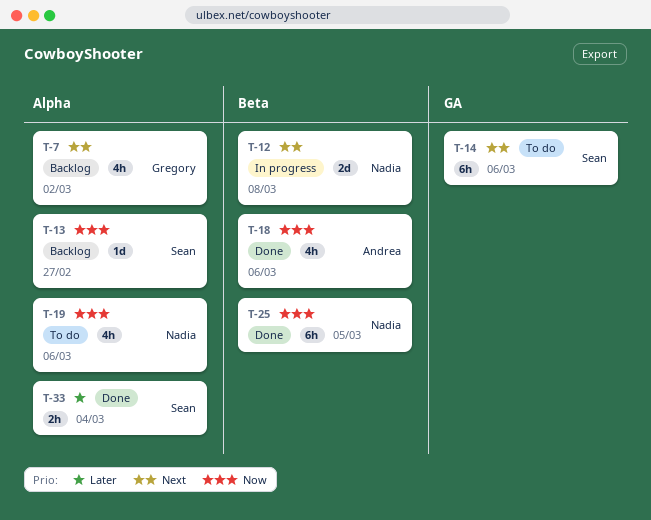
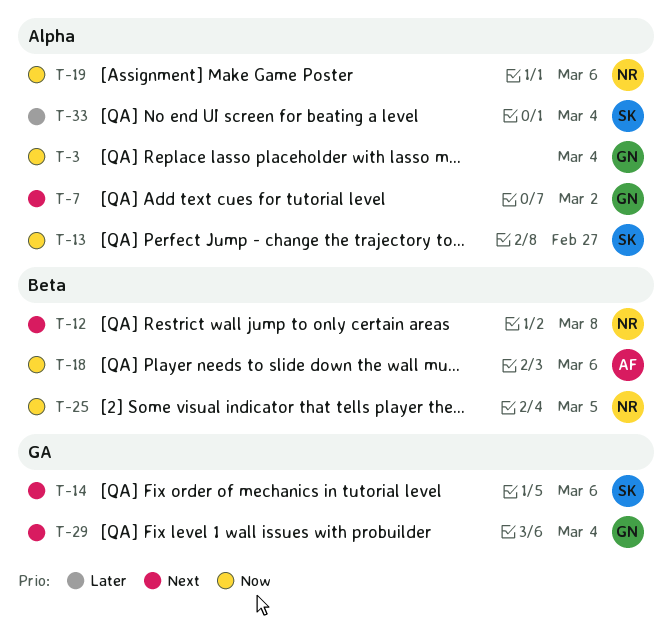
T-3: none -> present
T-29: none -> present

